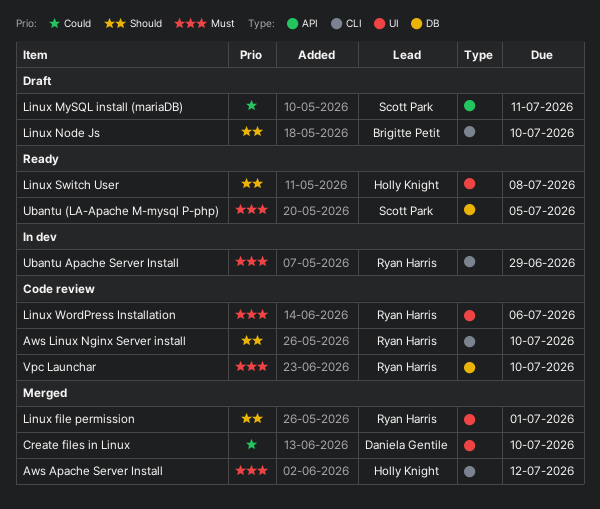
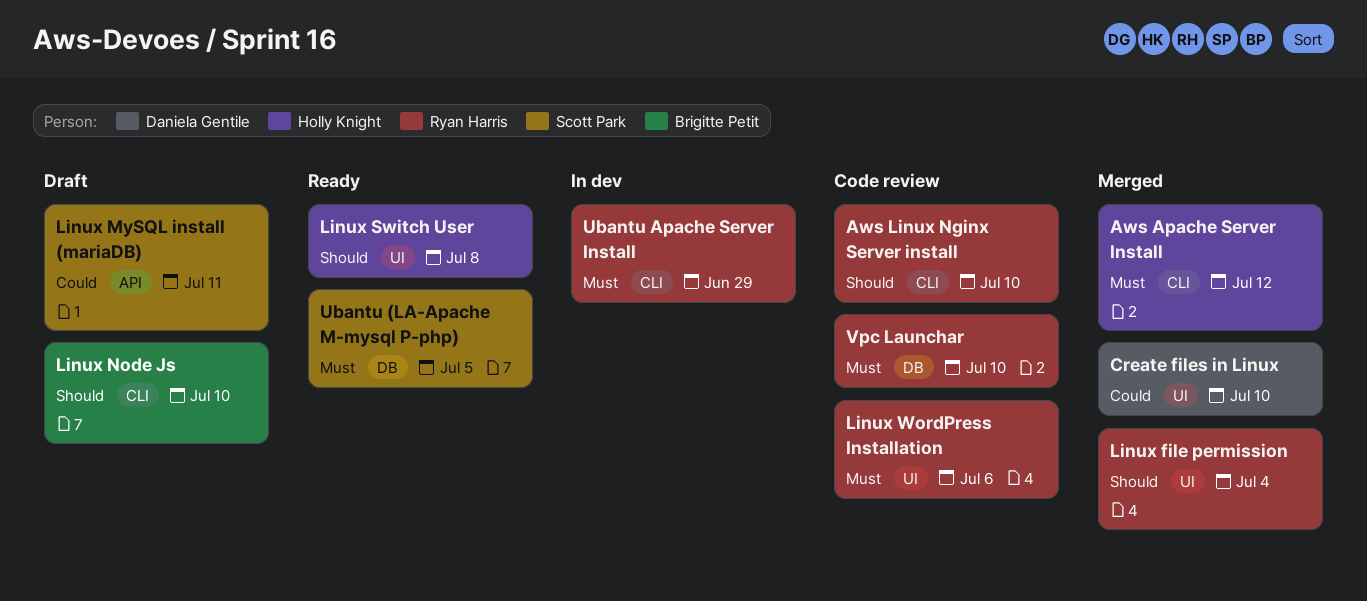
Linux file permission, due: Jul 1 -> Jul 4

